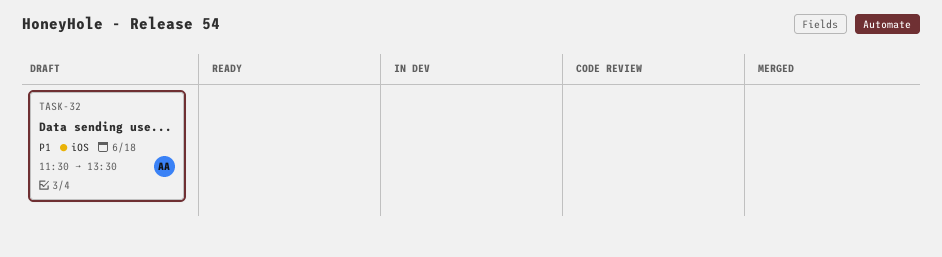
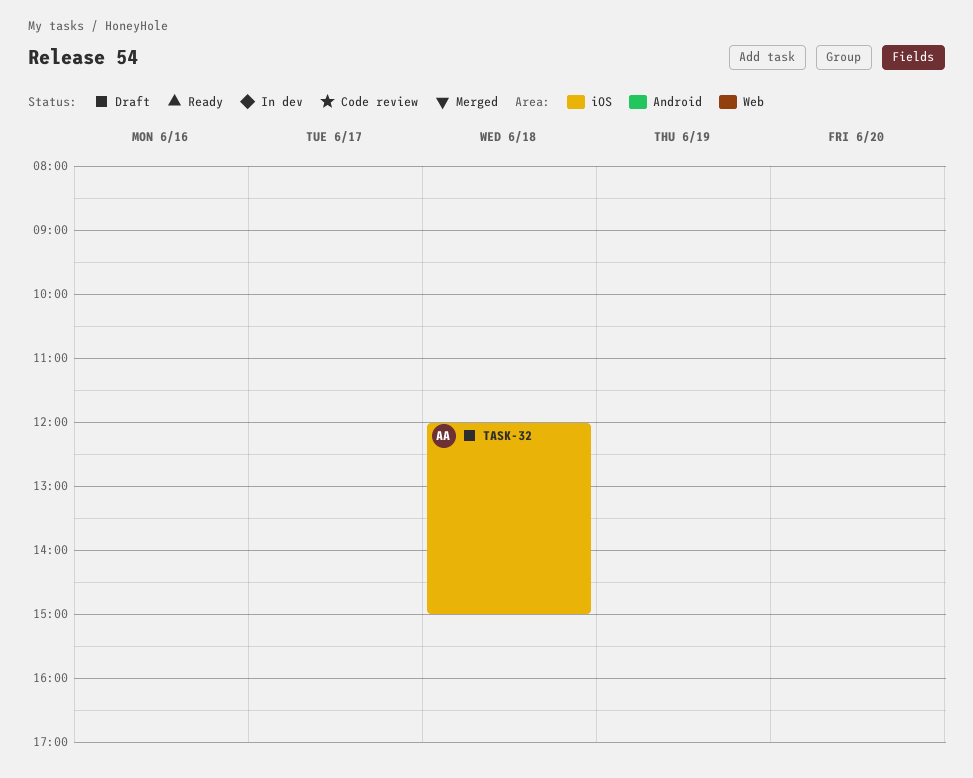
TASK-32, begins: 11:30 -> 12:00
TASK-32, ends: 13:30 -> 15:00

